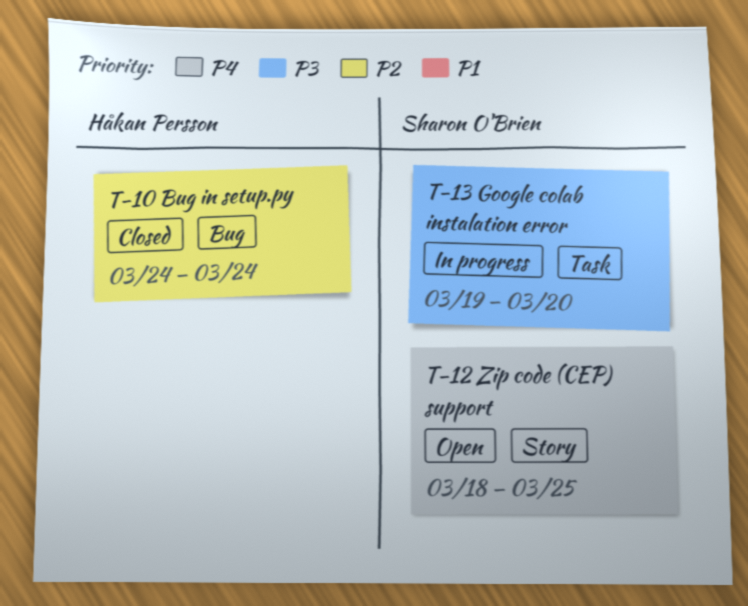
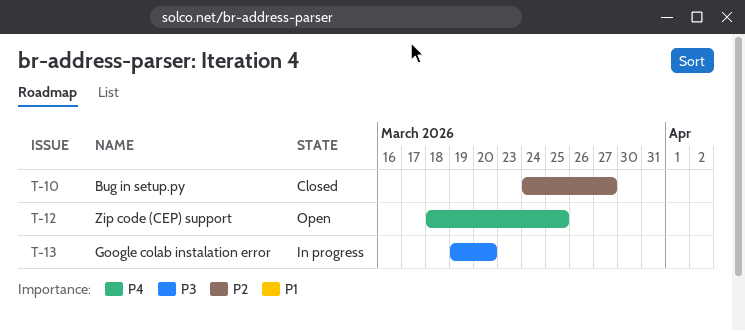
T-10, due: Mar 24 -> Mar 27

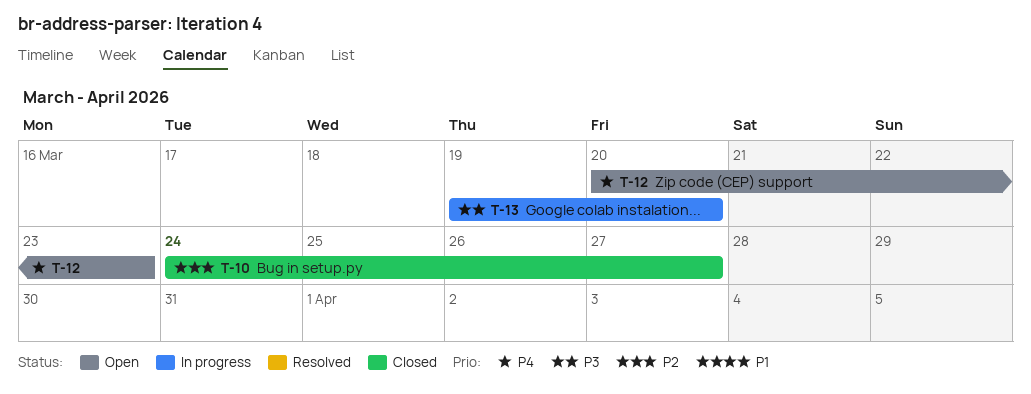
T-12, start: Mar 18 -> Mar 20
T-12, due: Mar 25 -> Mar 23

